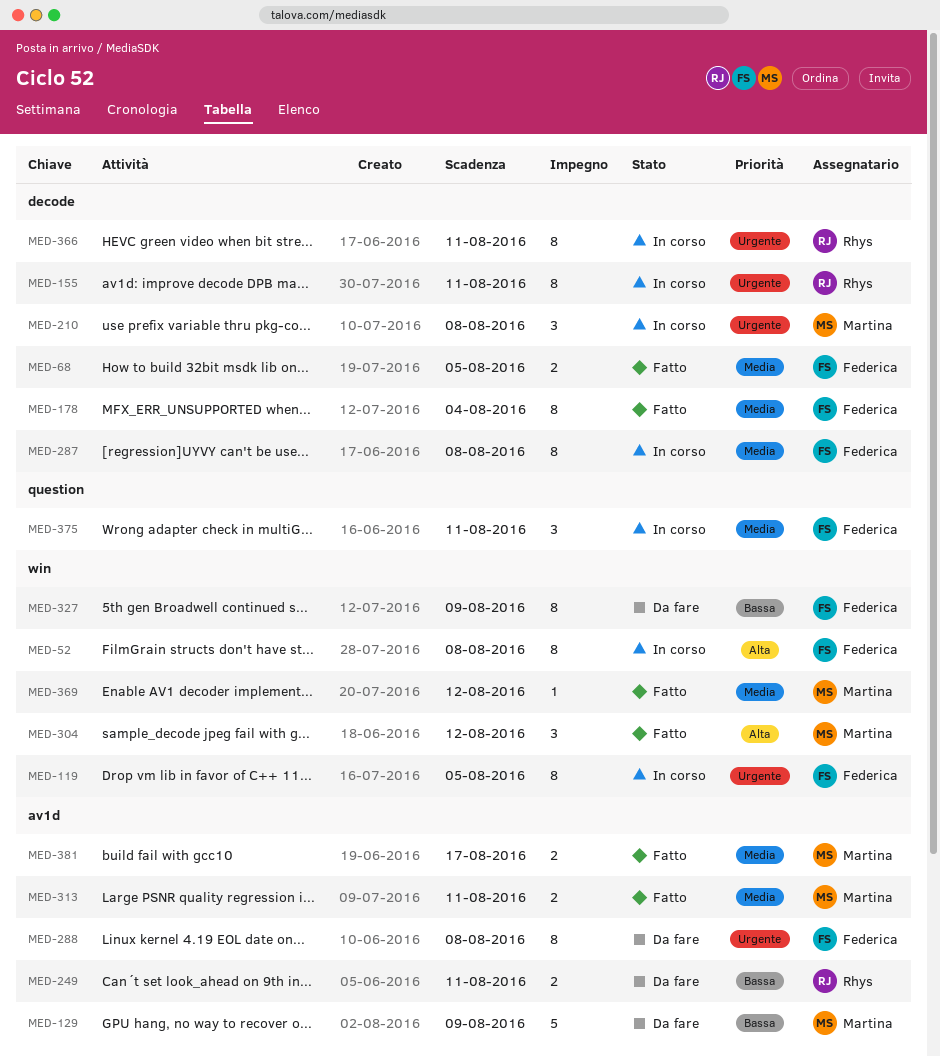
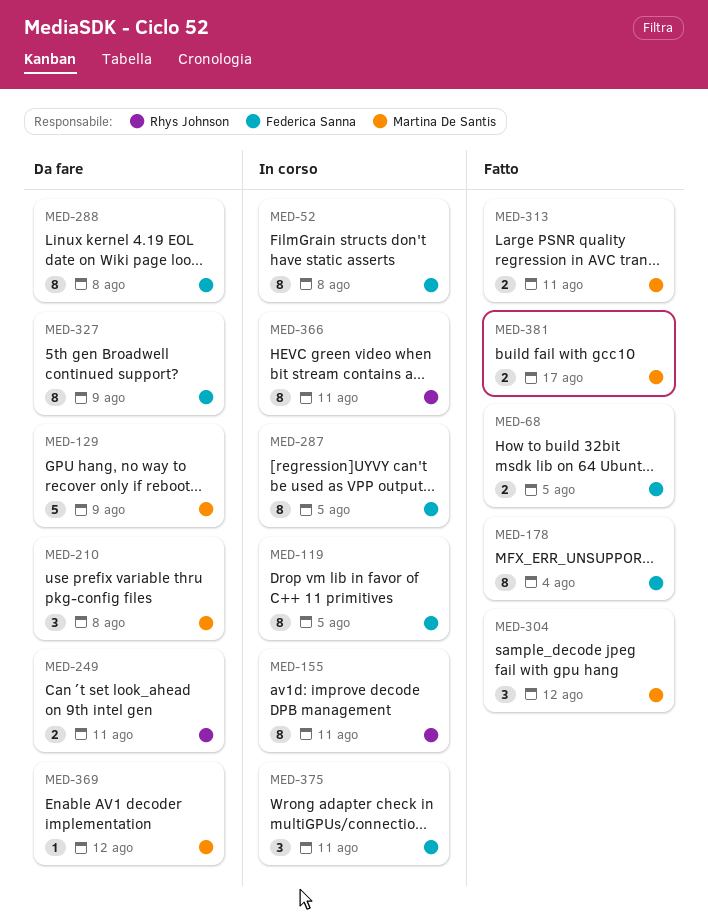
MED-210, status: In corso -> Da fare
MED-287, due: Aug 8 -> Aug 5
MED-369, status: Fatto -> Da fare

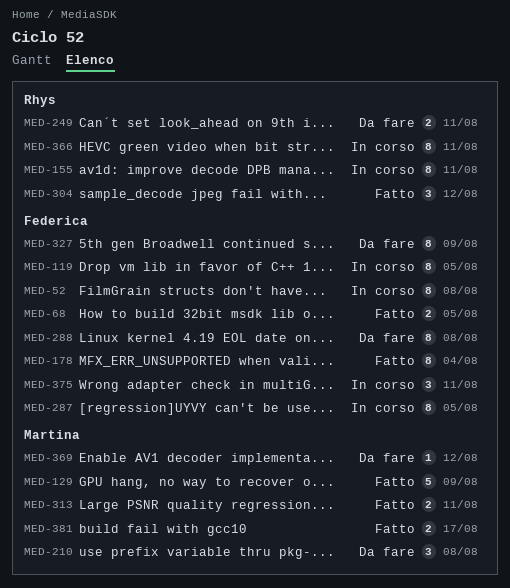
MED-129, status: Da fare -> Fatto
MED-304, owner: Martina De Santis -> Rhys Johnson

